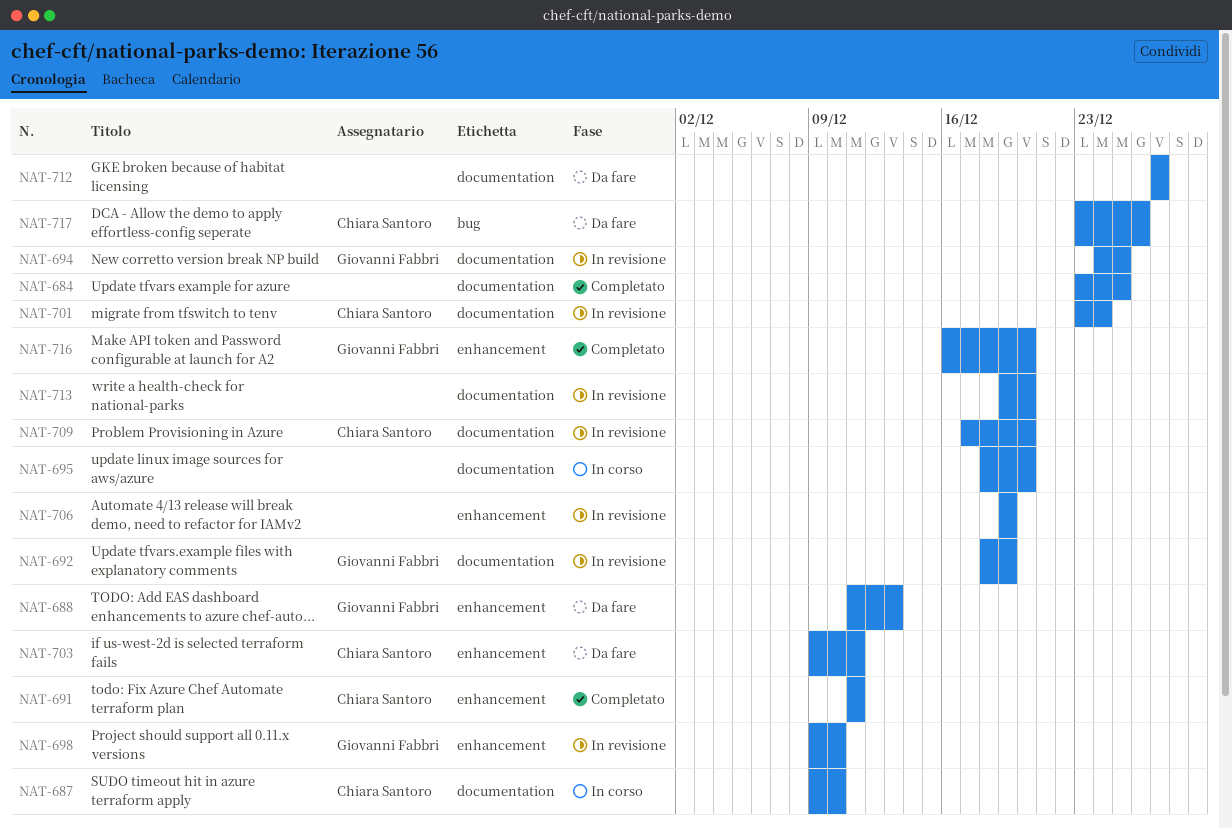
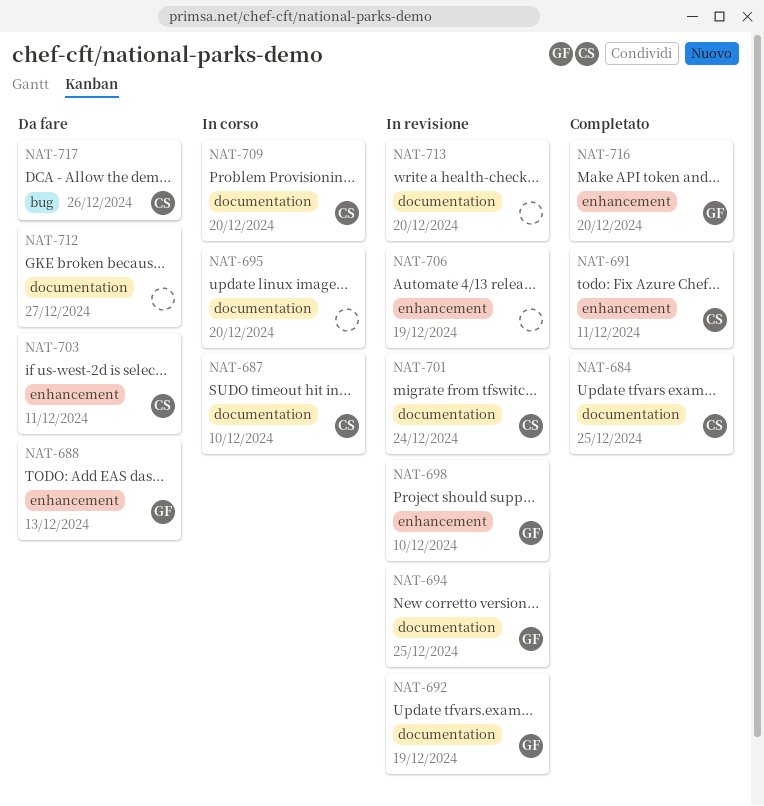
NAT-684, owner: none -> Chiara Santoro
NAT-709, status: In revisione -> In corso

